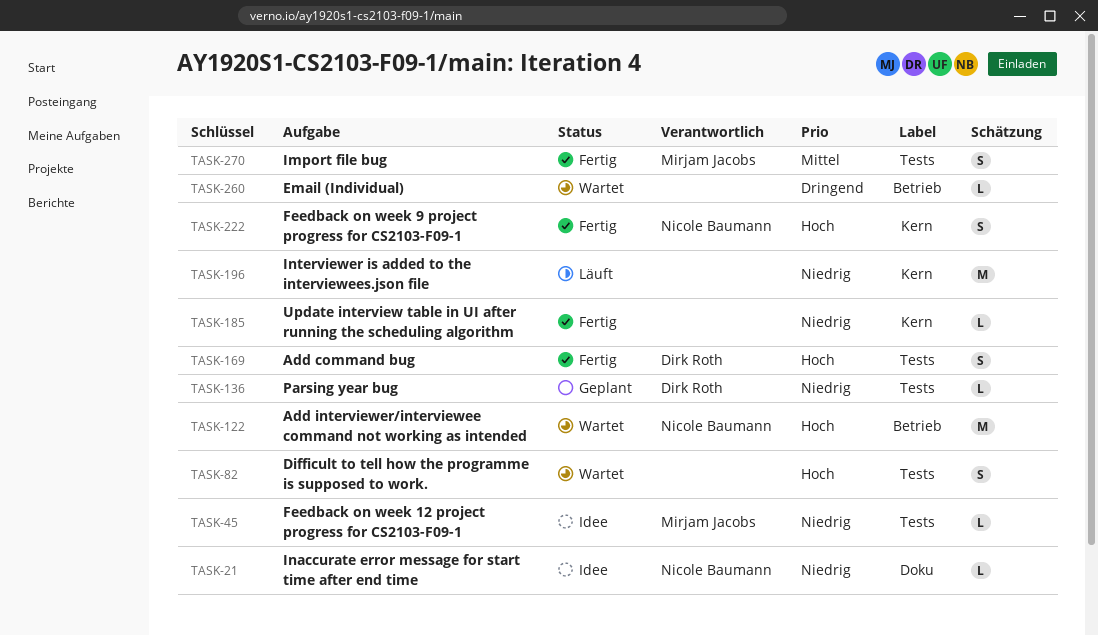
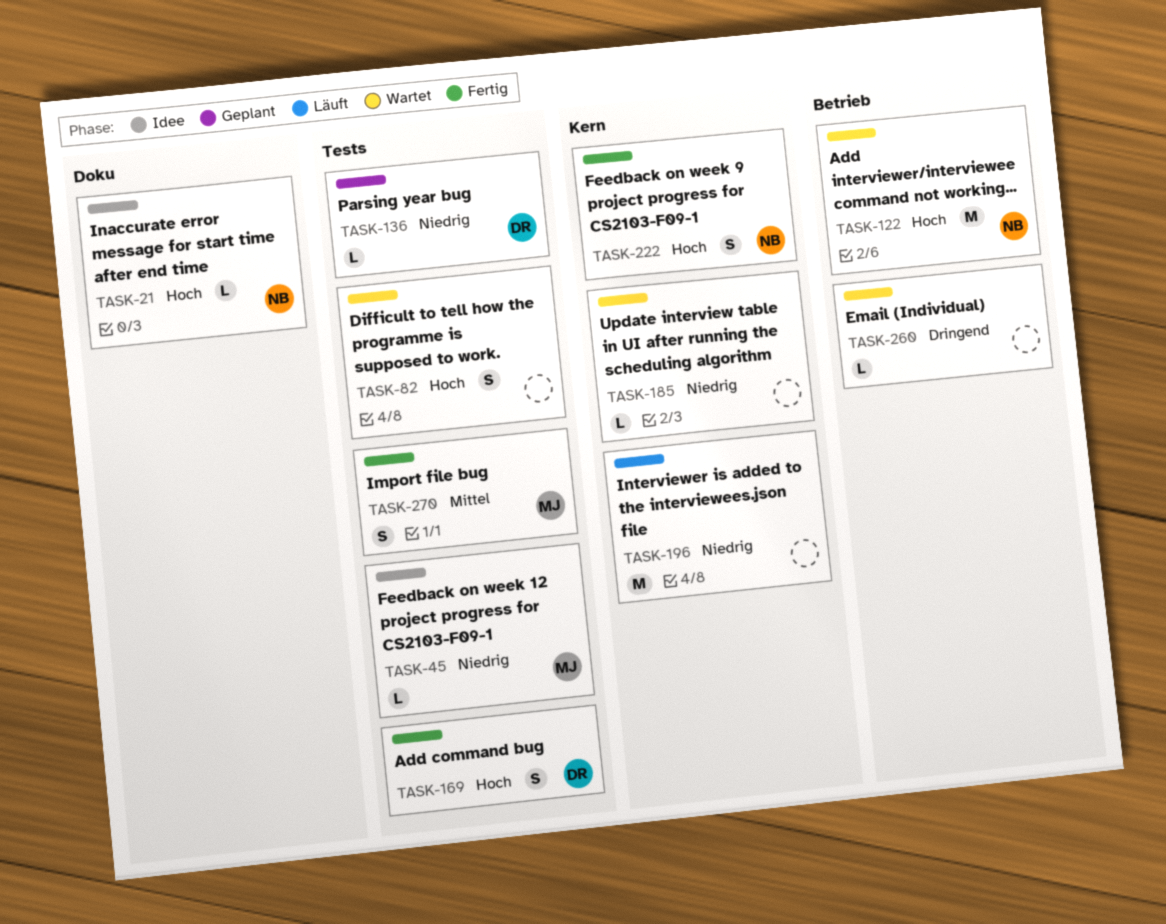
TASK-21, priority: Niedrig -> Hoch
TASK-185, status: Fertig -> Wartet

